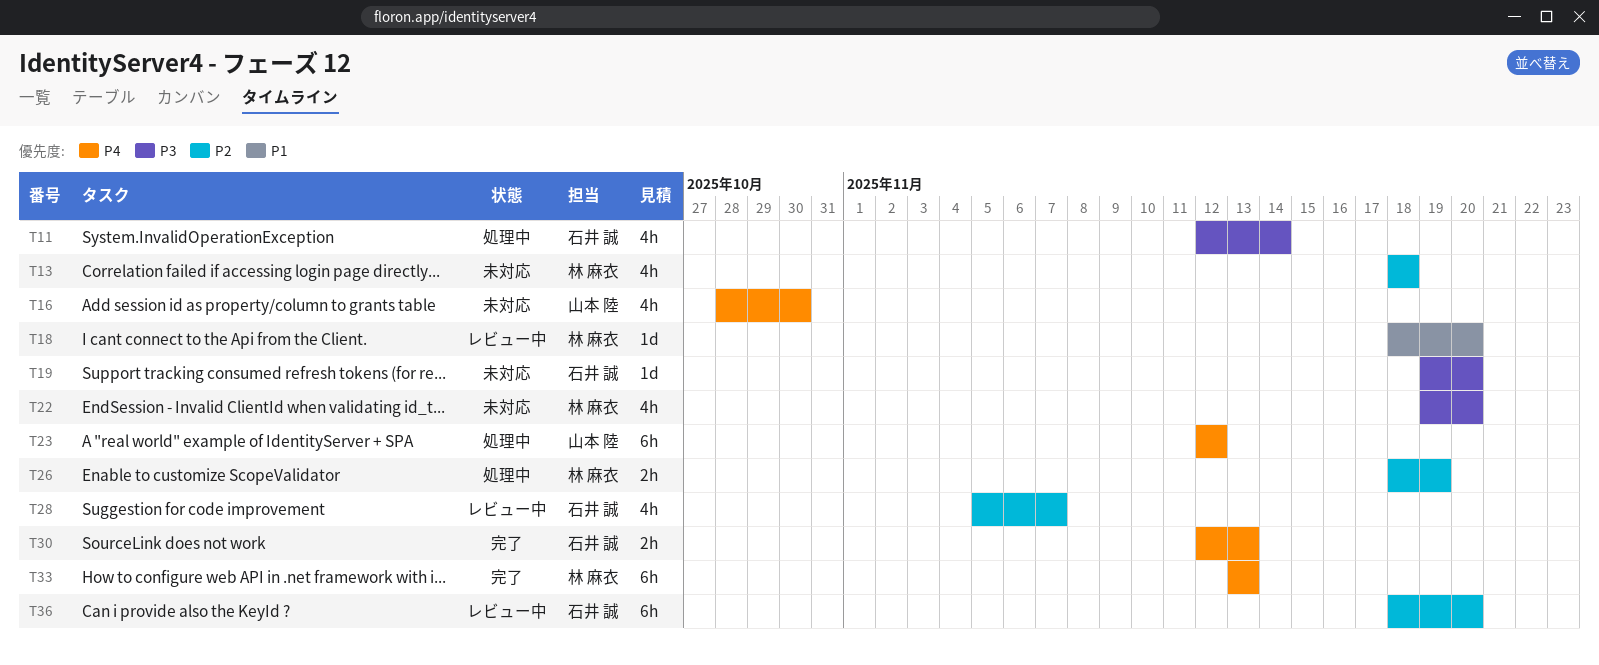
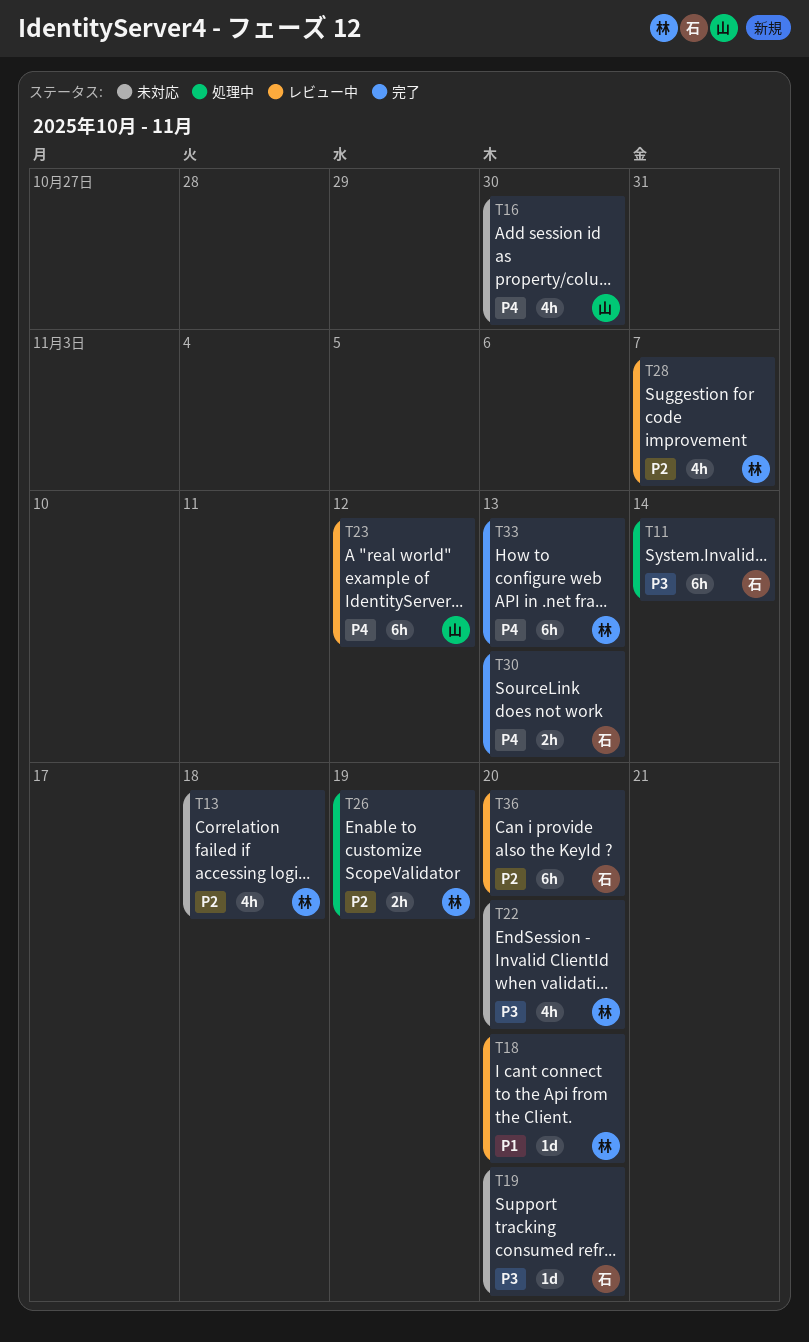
T11, estimate: 4h -> 6h
T23, status: 処理中 -> レビュー中
T28, owner: 石井 誠 -> 林 麻衣

